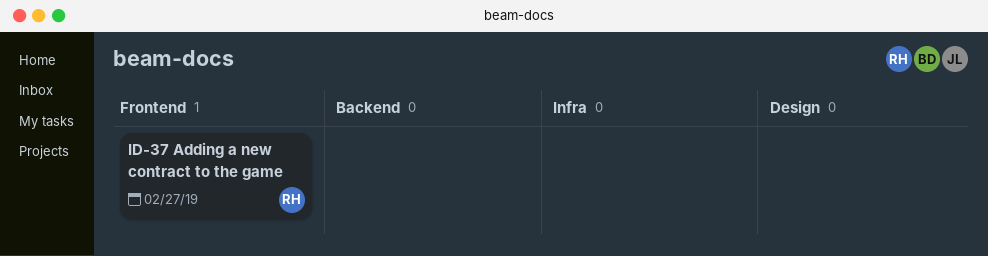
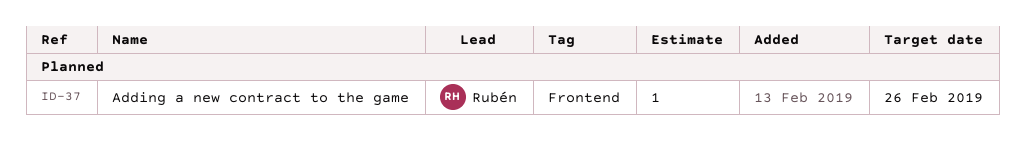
ID-37, due: Feb 27 -> Feb 26

